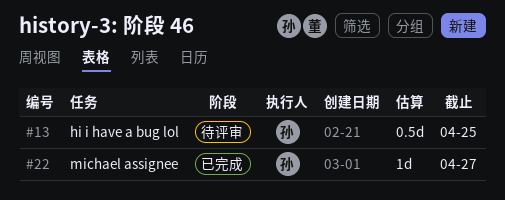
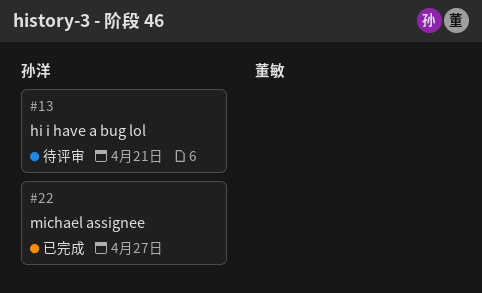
#13, due: Apr 25 -> Apr 21

